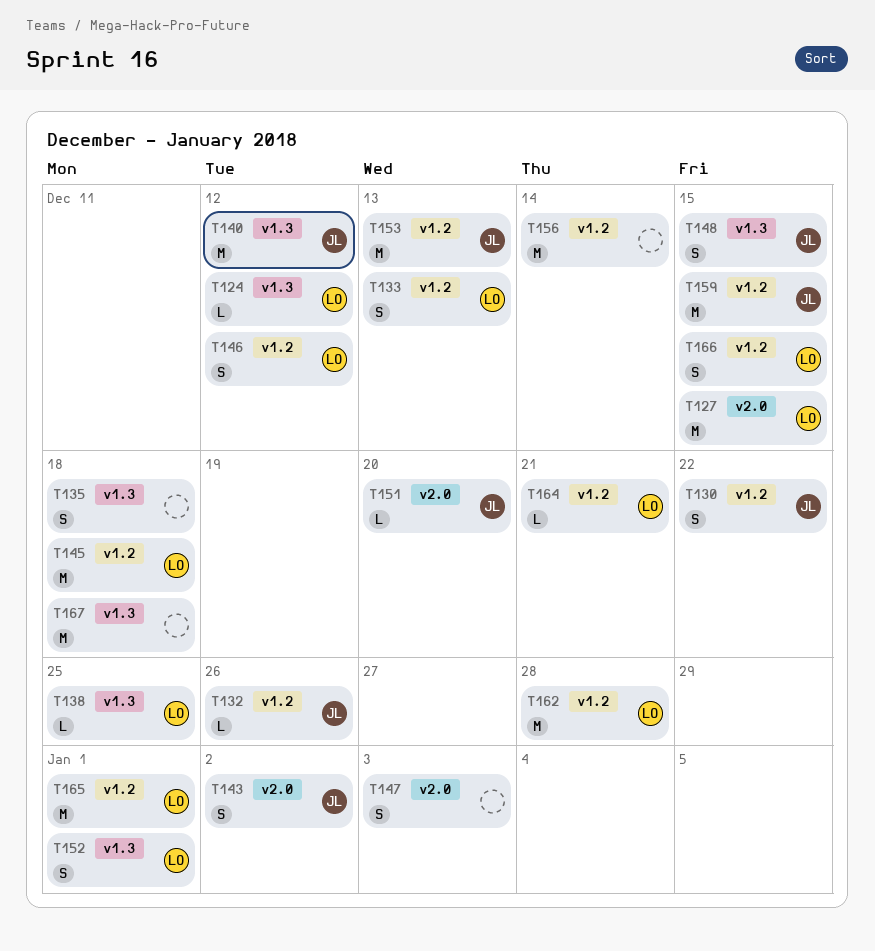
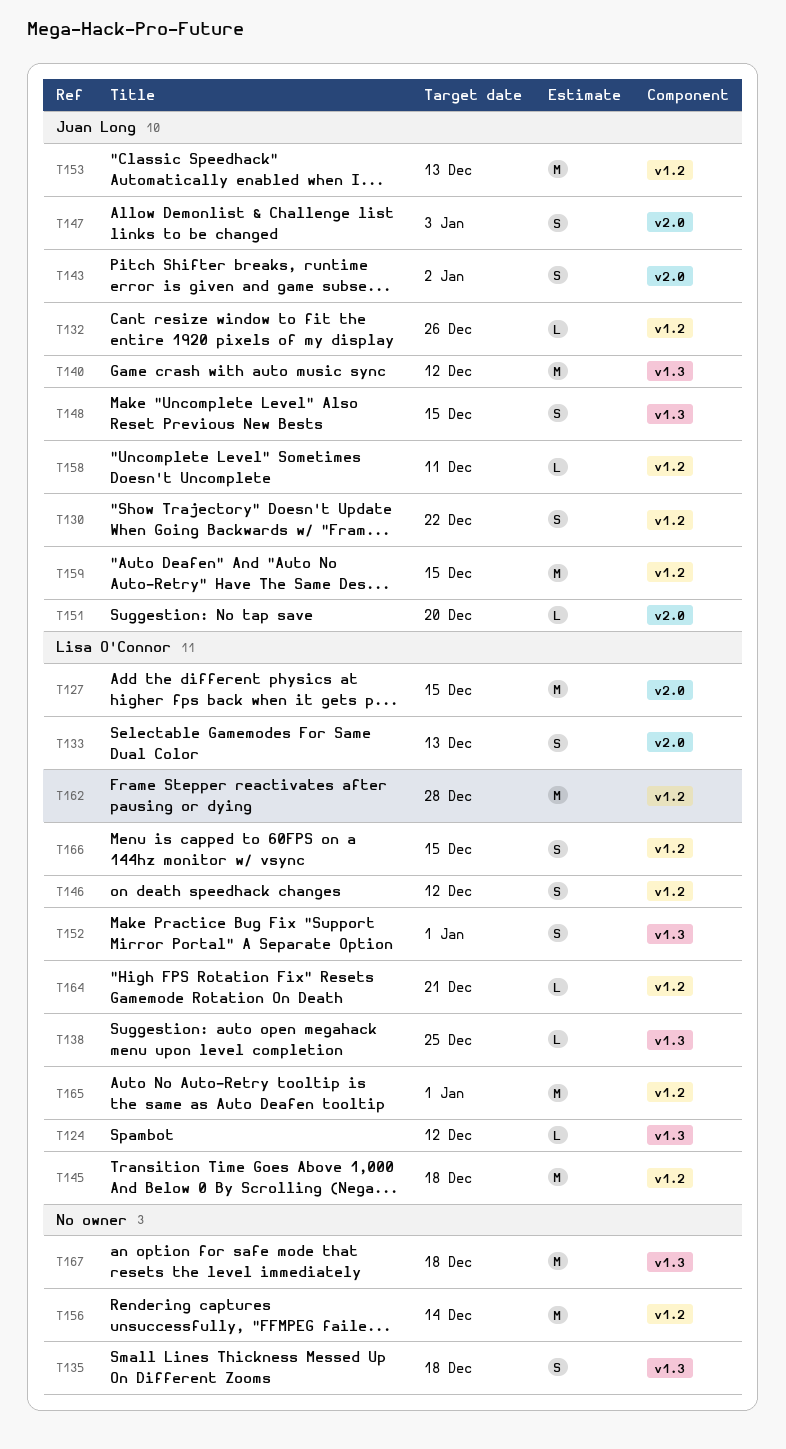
T133, label: v1.2 -> v2.0
T147, owner: none -> Juan Long
T158: none -> present

